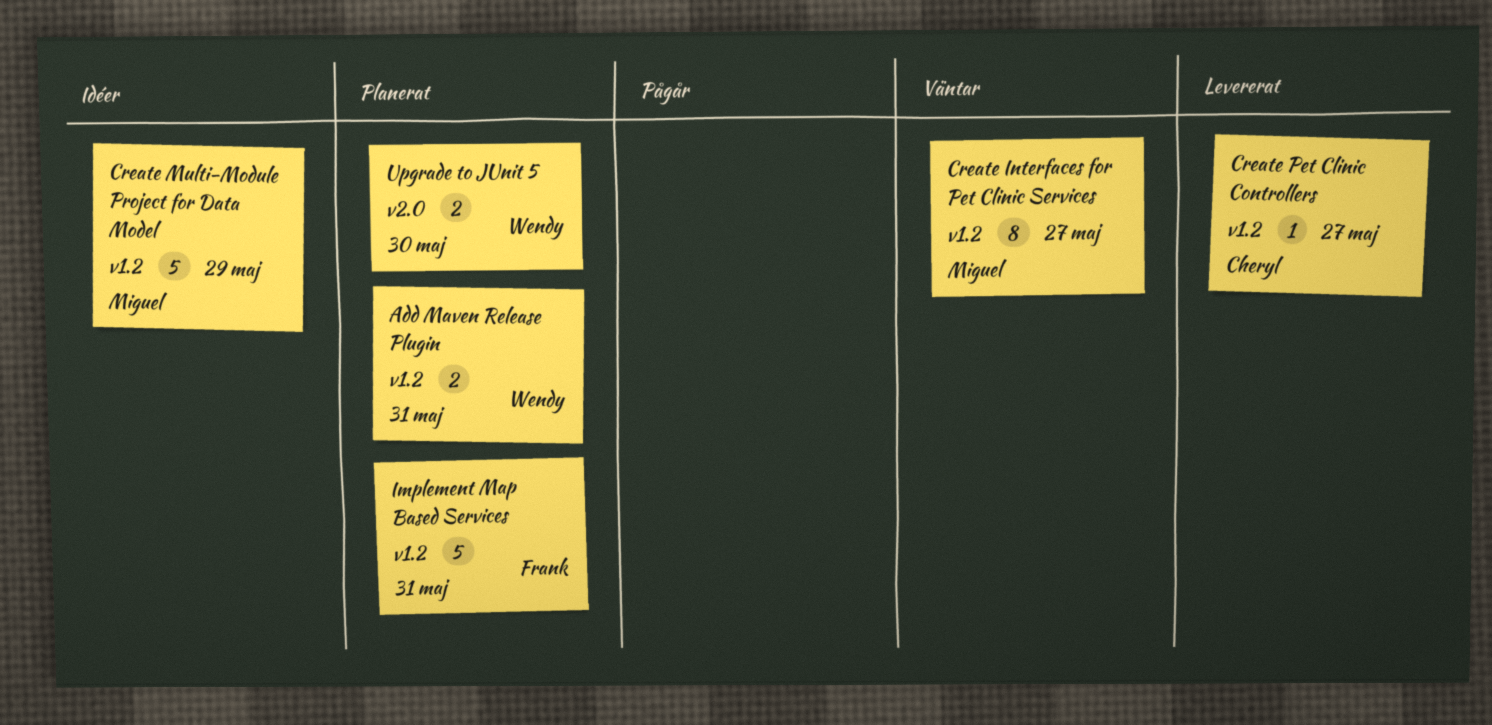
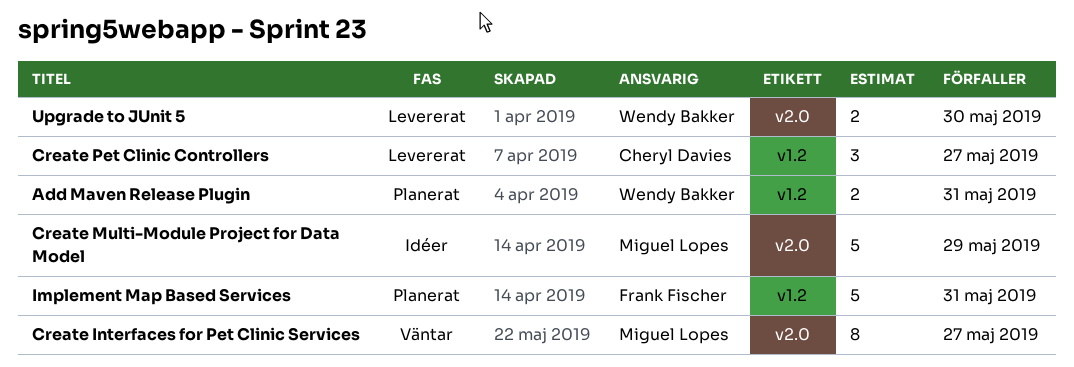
Create Interfaces for Pet Clinic Services, label: v1.2 -> v2.0
Create Multi-Module Project for Data Model, label: v1.2 -> v2.0
Create Pet Clinic Controllers, estimate: 1 -> 3
Upgrade to JUnit 5, status: Planerat -> Levererat

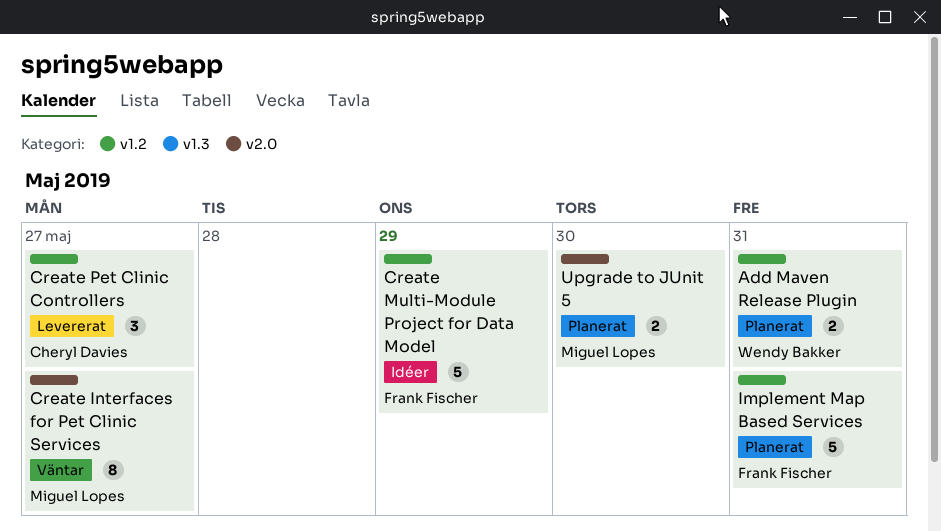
Create Multi-Module Project for Data Model, owner: Miguel Lopes -> Frank Fischer
Create Multi-Module Project for Data Model, label: v2.0 -> v1.2
Upgrade to JUnit 5, status: Levererat -> Planerat
Upgrade to JUnit 5, owner: Wendy Bakker -> Miguel Lopes

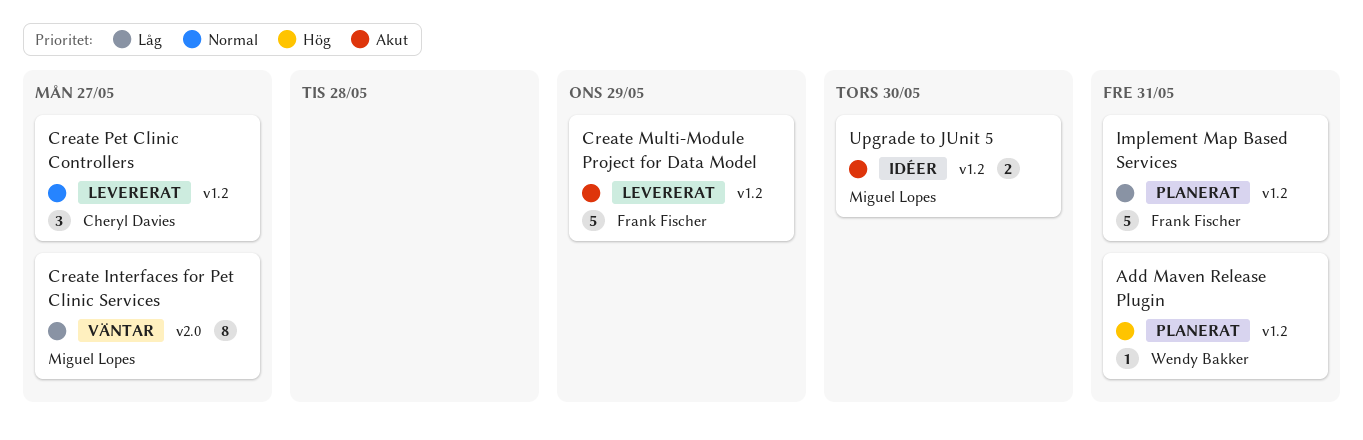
Add Maven Release Plugin, estimate: 2 -> 1
Create Multi-Module Project for Data Model, status: Idéer -> Levererat
Upgrade to JUnit 5, status: Planerat -> Idéer
Upgrade to JUnit 5, label: v2.0 -> v1.2

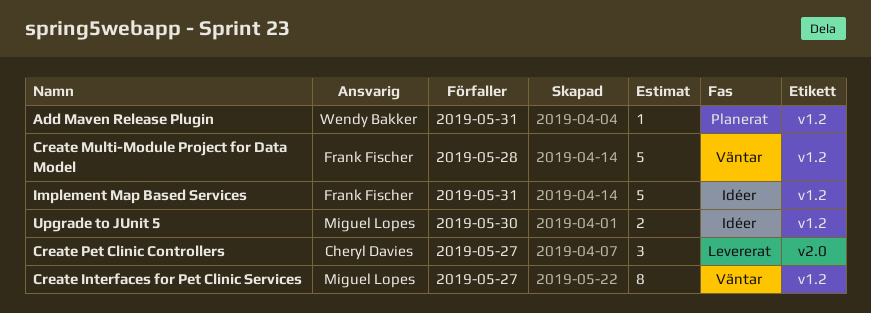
Create Interfaces for Pet Clinic Services, label: v2.0 -> v1.2
Create Multi-Module Project for Data Model, status: Levererat -> Väntar
Create Multi-Module Project for Data Model, due: May 29 -> May 28
Create Pet Clinic Controllers, label: v1.2 -> v2.0
Implement Map Based Services, status: Planerat -> Idéer

